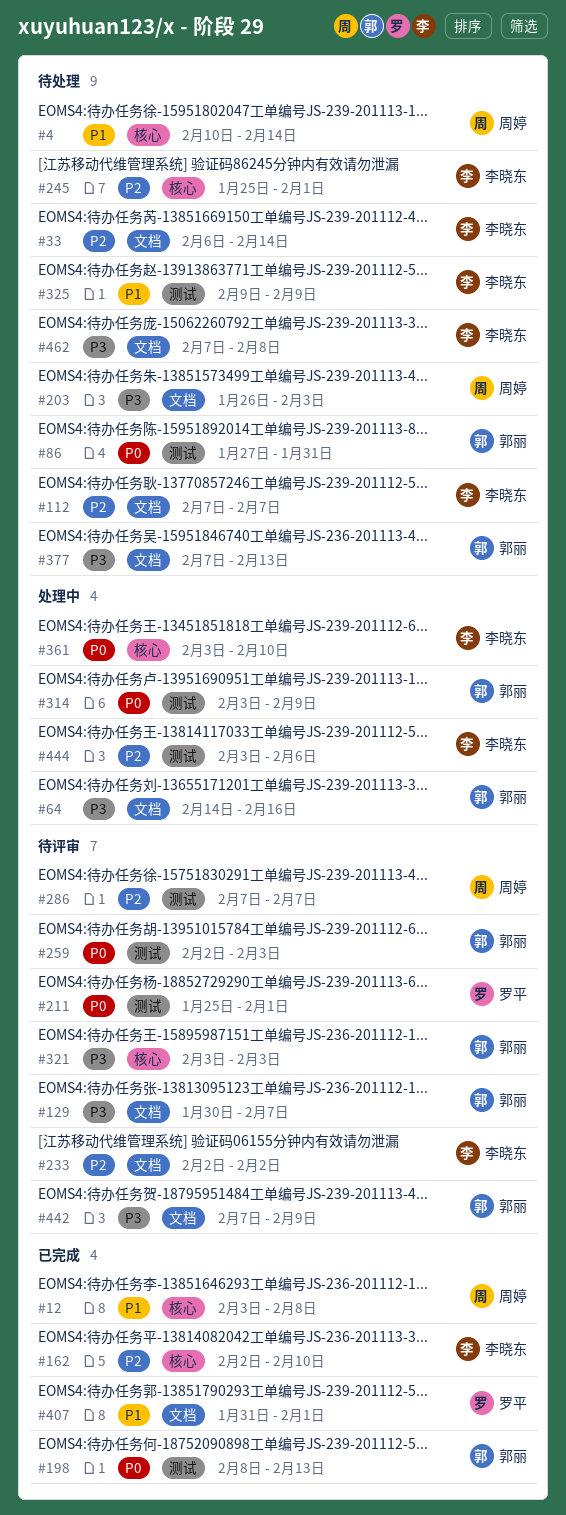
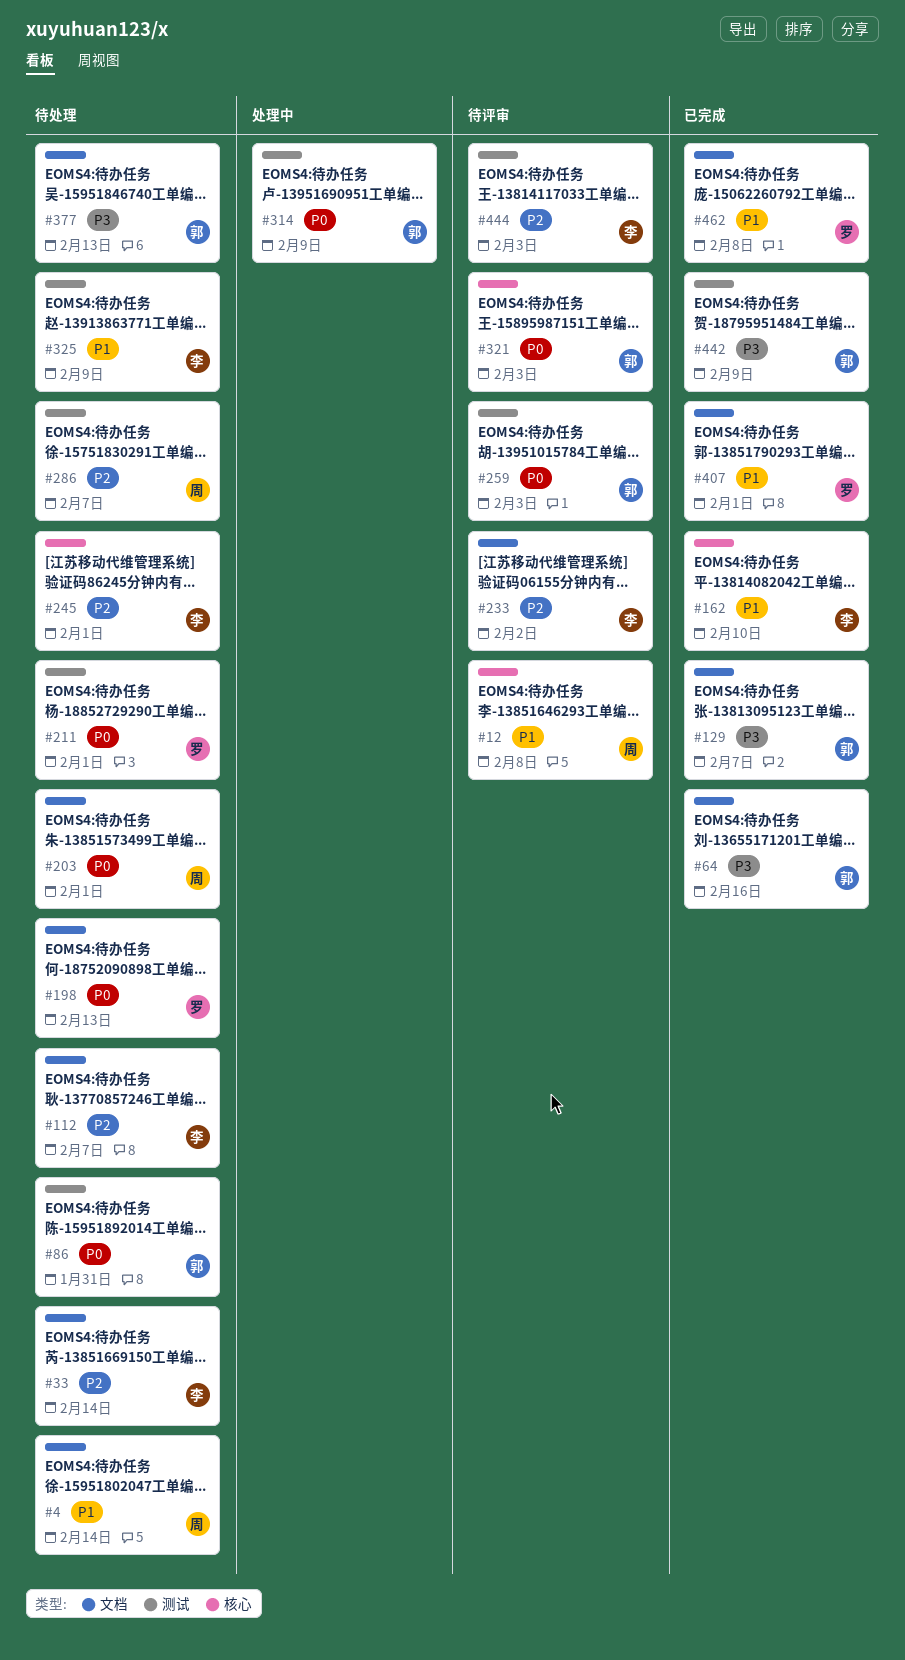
#4, label: 核心 -> 文档
#12, status: 已完成 -> 待评审
#64, status: 处理中 -> 已完成
#129, status: 待评审 -> 已完成
#162, priority: P2 -> P1
#198, status: 已完成 -> 待处理
#198, owner: 郭丽 -> 罗平
#198, label: 测试 -> 文档
#203, priority: P3 -> P0
#203, due: Feb 3 -> Feb 1
#211, status: 待评审 -> 待处理
#286, status: 待评审 -> 待处理
#321, priority: P3 -> P0
#361: present -> none
#442, status: 待评审 -> 已完成
#442, label: 文档 -> 测试
#444, status: 处理中 -> 待评审
#444, due: Feb 6 -> Feb 3
#462, status: 待处理 -> 已完成
#462, owner: 李晓东 -> 罗平
#462, priority: P3 -> P1

